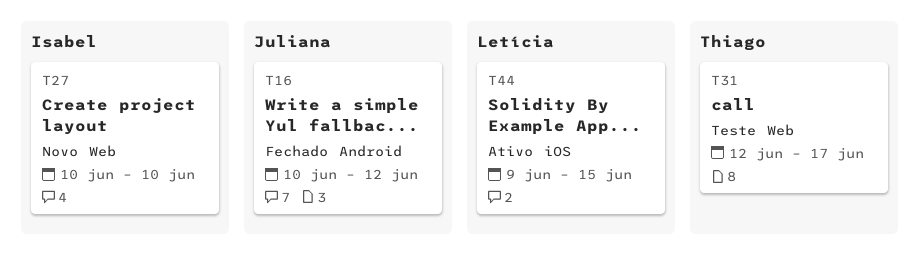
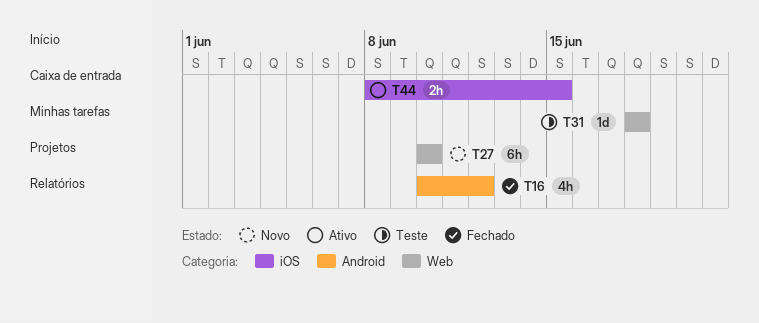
T31, start: Jun 12 -> Jun 18
T31, due: Jun 17 -> Jun 18
T44, start: Jun 9 -> Jun 8

